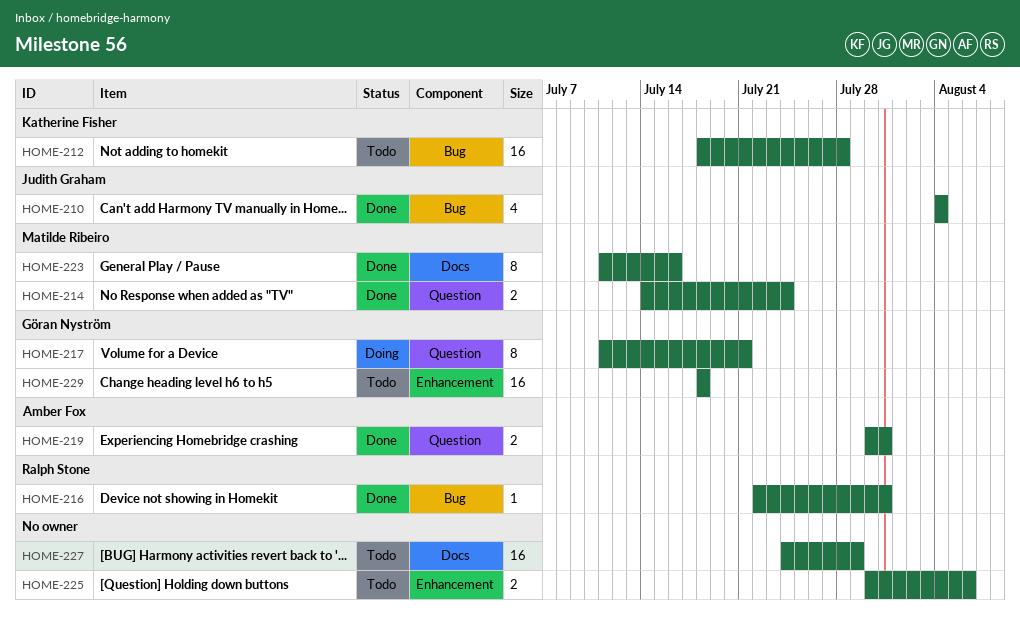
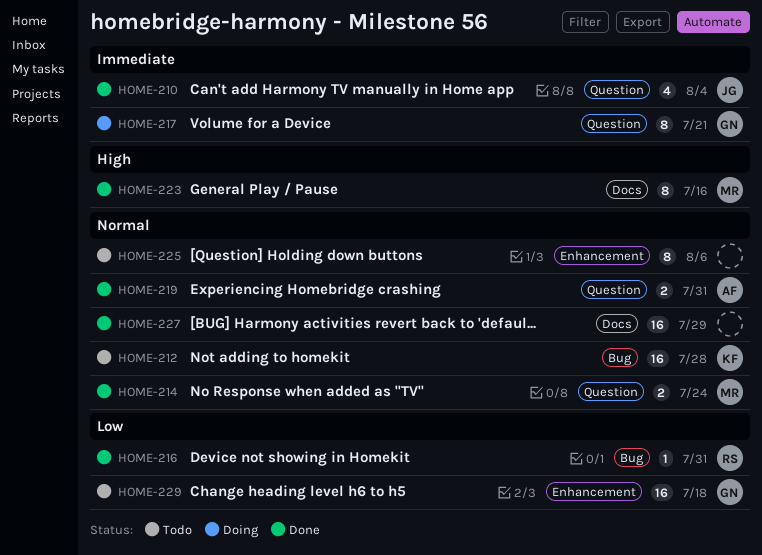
HOME-210, label: Bug -> Question
HOME-225, estimate: 2 -> 8
HOME-227, status: Todo -> Done

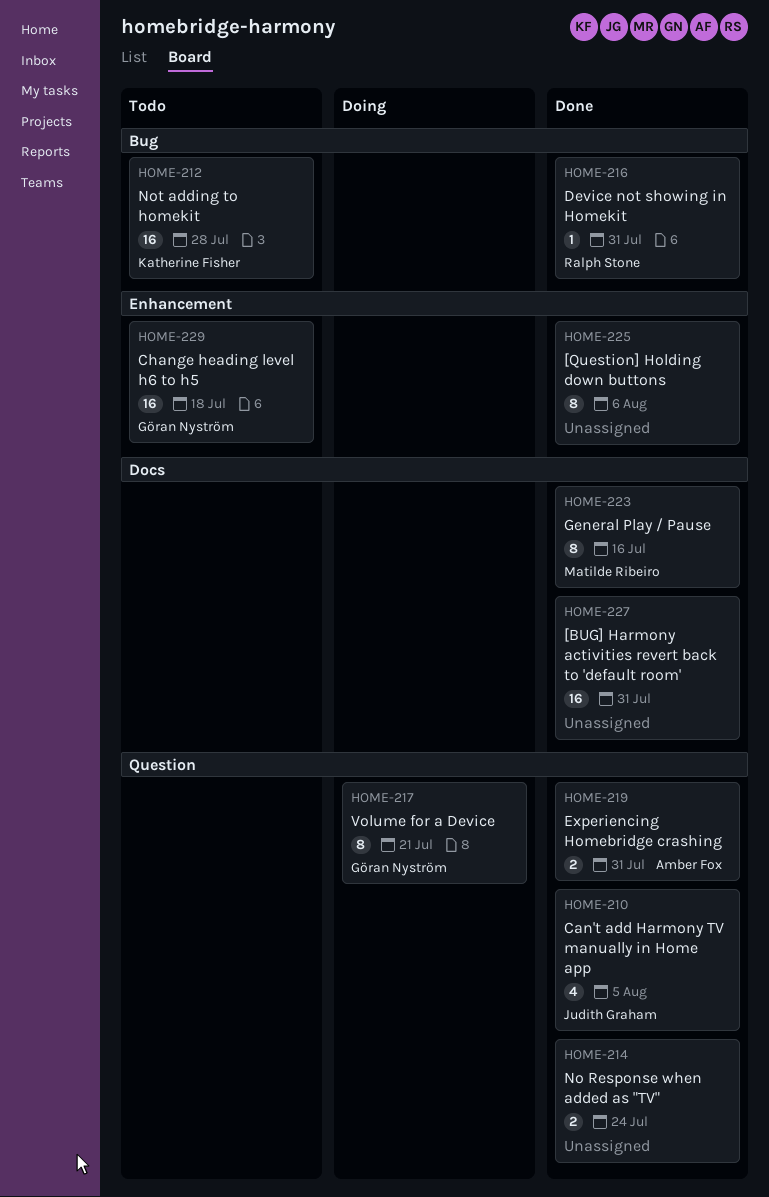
HOME-210, due: Aug 4 -> Aug 5
HOME-214, owner: Matilde Ribeiro -> none
HOME-225, status: Todo -> Done
HOME-227, due: Jul 29 -> Jul 31

